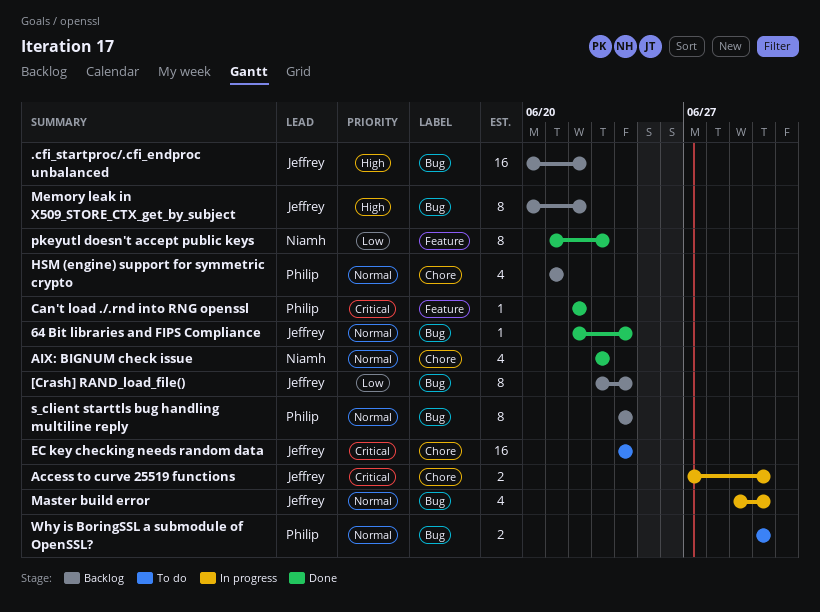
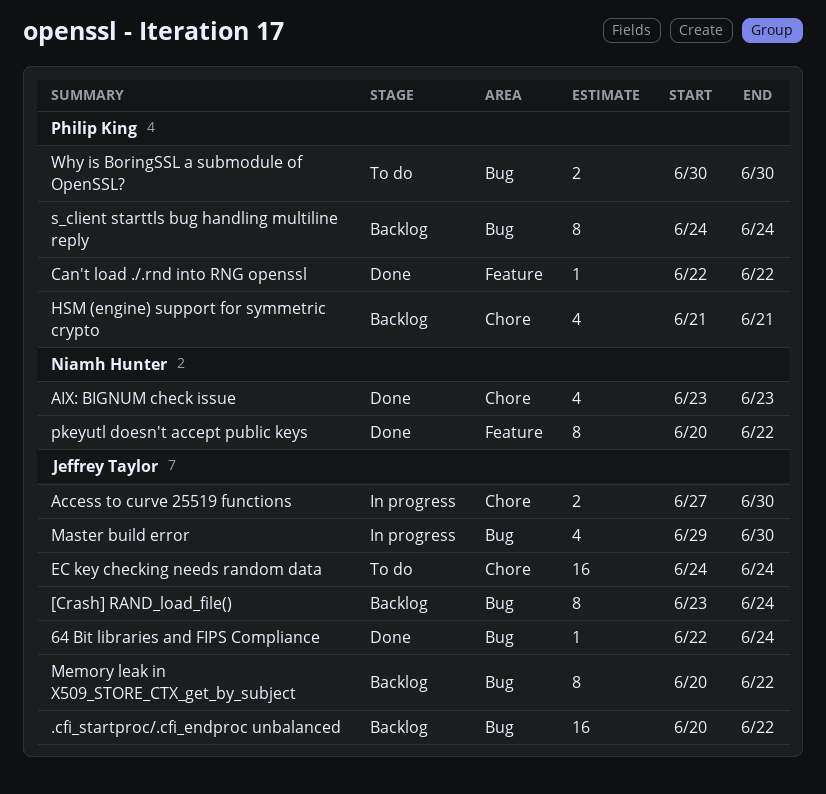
pkeyutl doesn't accept public keys, start: Jun 21 -> Jun 20
pkeyutl doesn't accept public keys, due: Jun 23 -> Jun 22

